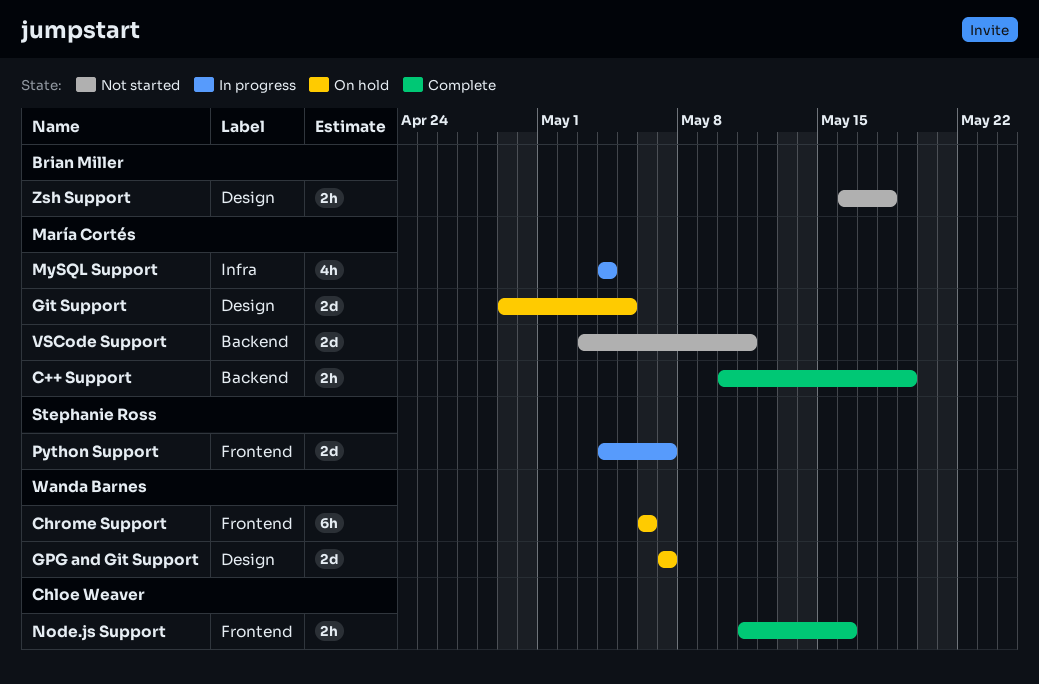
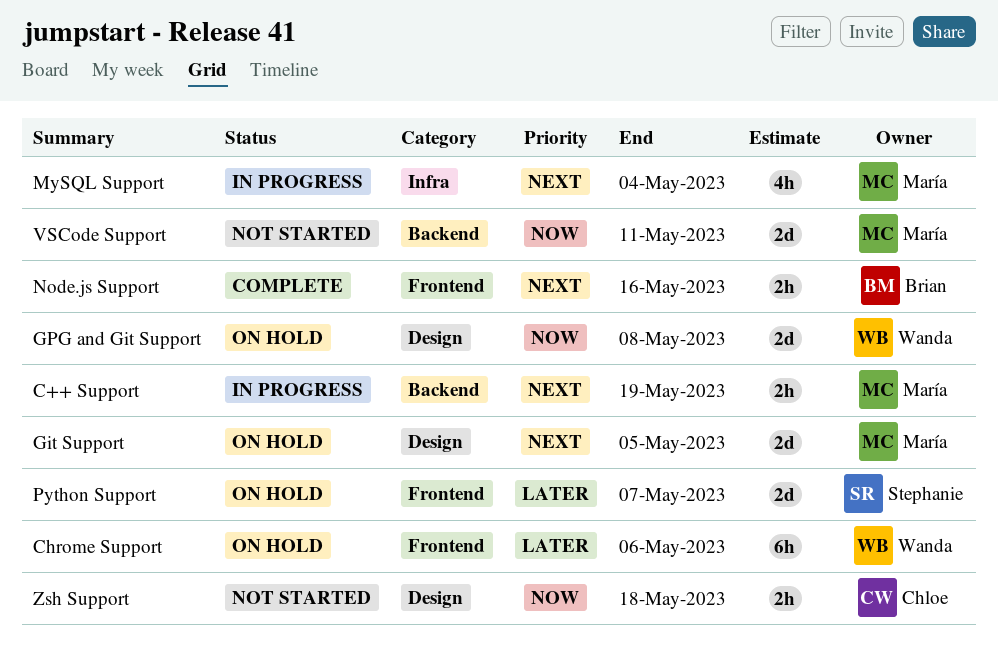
C++ Support, status: Complete -> In progress
GPG and Git Support, due: May 7 -> May 8
Node.js Support, owner: Chloe Weaver -> Brian Miller
Python Support, status: In progress -> On hold
Zsh Support, owner: Brian Miller -> Chloe Weaver

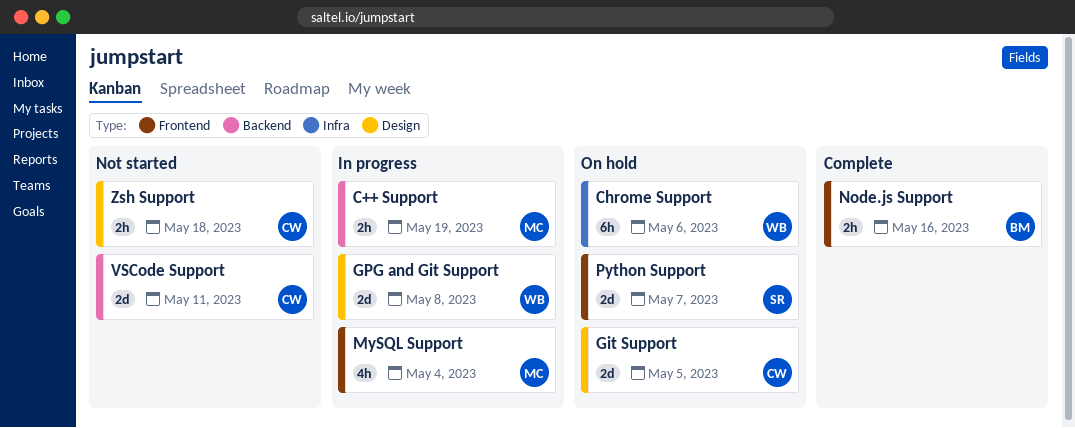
Chrome Support, label: Frontend -> Infra
Git Support, owner: María -> Chloe
GPG and Git Support, status: On hold -> In progress
MySQL Support, label: Infra -> Frontend
VSCode Support, owner: María -> Chloe

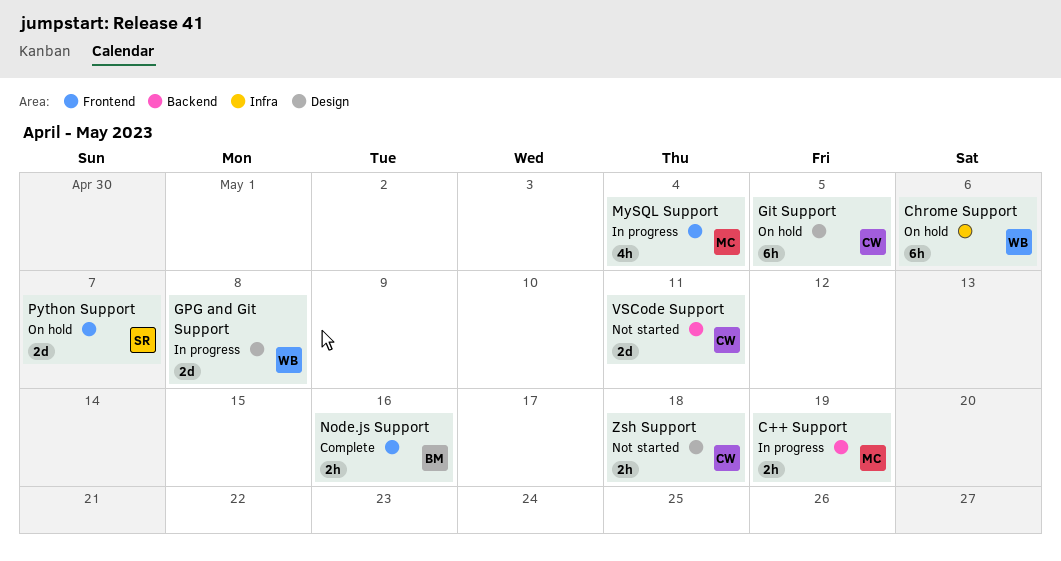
Git Support, estimate: 2d -> 6h

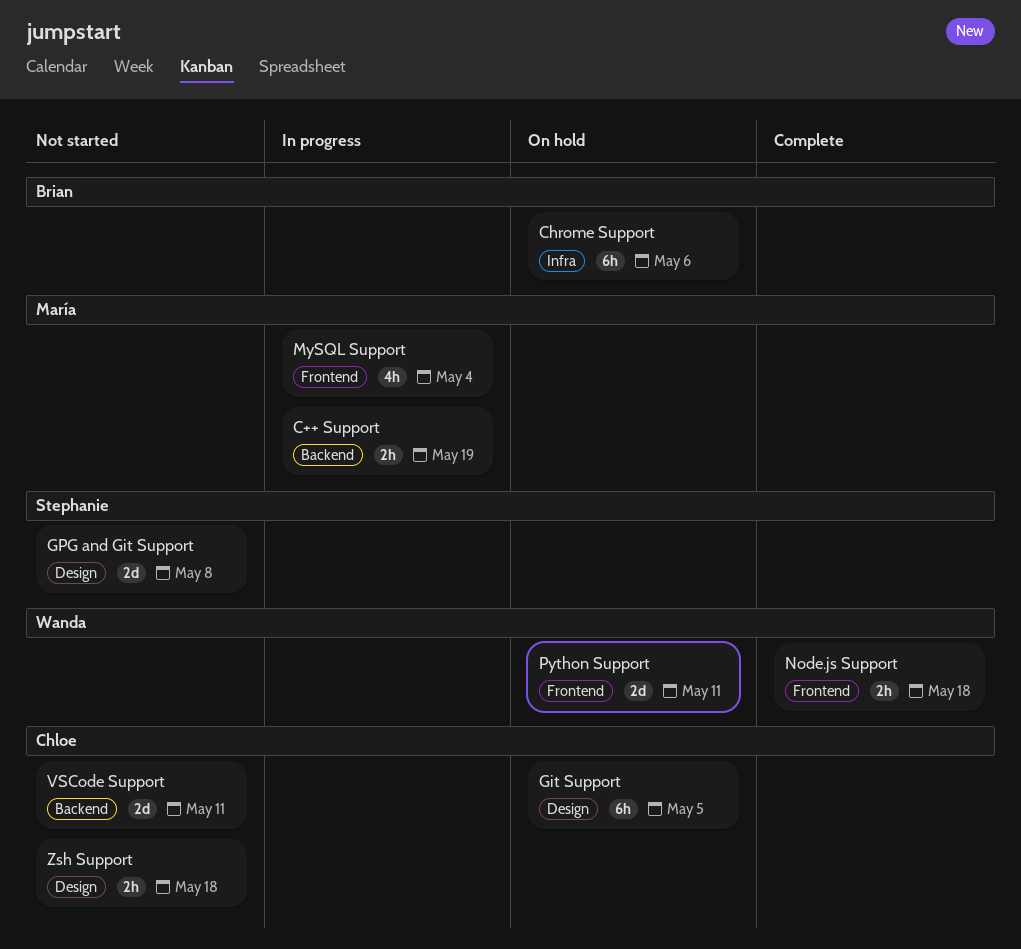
Chrome Support, owner: Wanda -> Brian
GPG and Git Support, status: In progress -> Not started
GPG and Git Support, owner: Wanda -> Stephanie
Node.js Support, owner: Brian -> Wanda
Node.js Support, due: May 16 -> May 18
Python Support, owner: Stephanie -> Wanda
Python Support, due: May 7 -> May 11

